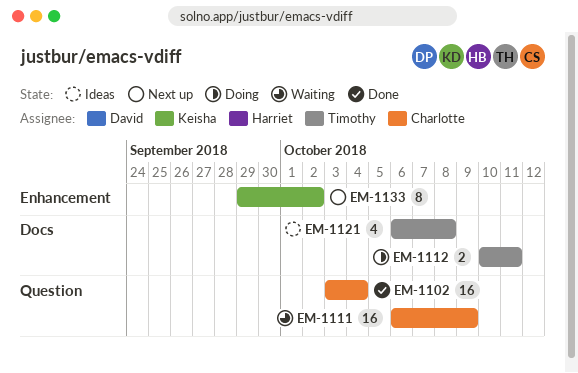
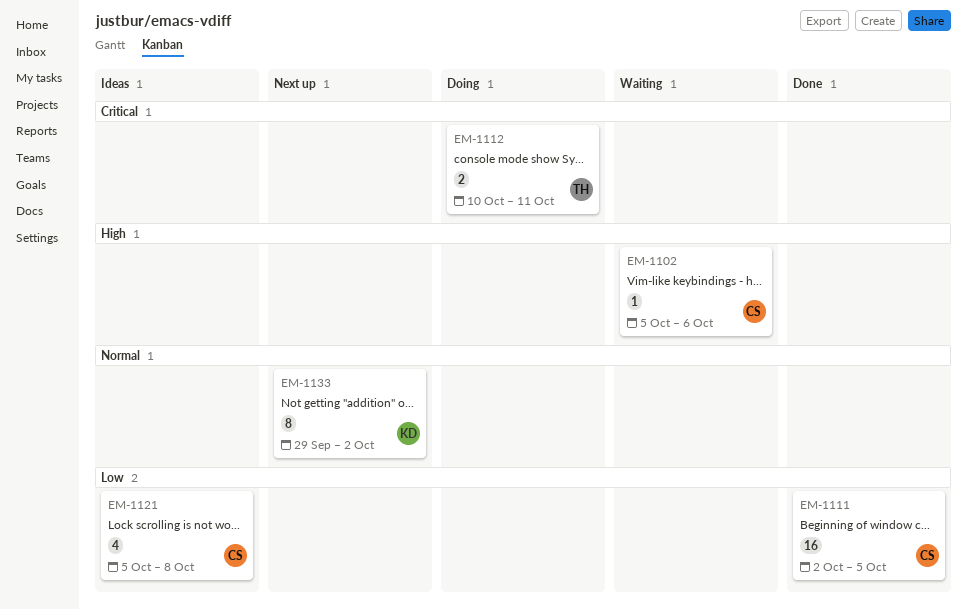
EM-1102, status: Done -> Waiting
EM-1102, estimate: 16 -> 1
EM-1102, start: Oct 3 -> Oct 5
EM-1102, due: Oct 4 -> Oct 6
EM-1111, status: Waiting -> Done
EM-1111, start: Oct 6 -> Oct 2
EM-1111, due: Oct 9 -> Oct 5
EM-1121, owner: Timothy -> Charlotte
EM-1121, start: Oct 6 -> Oct 5

